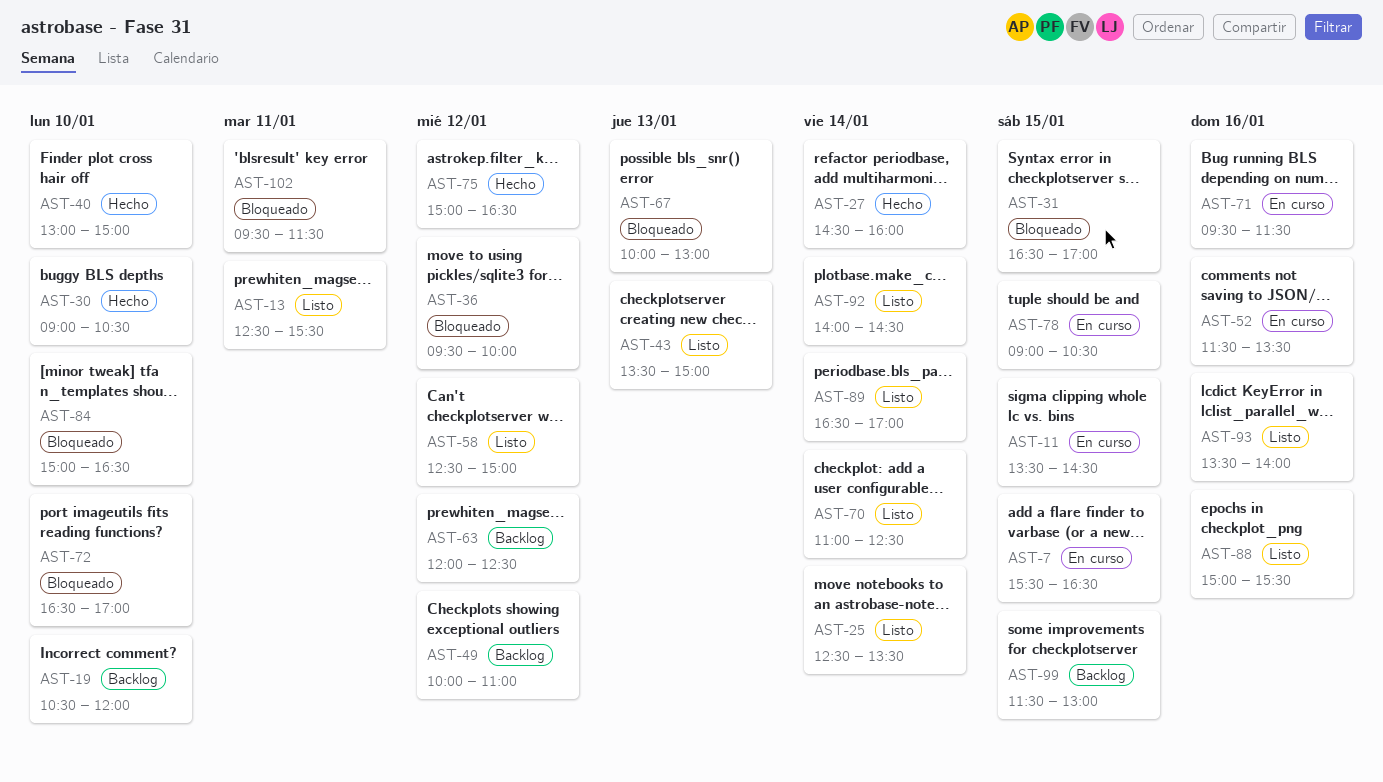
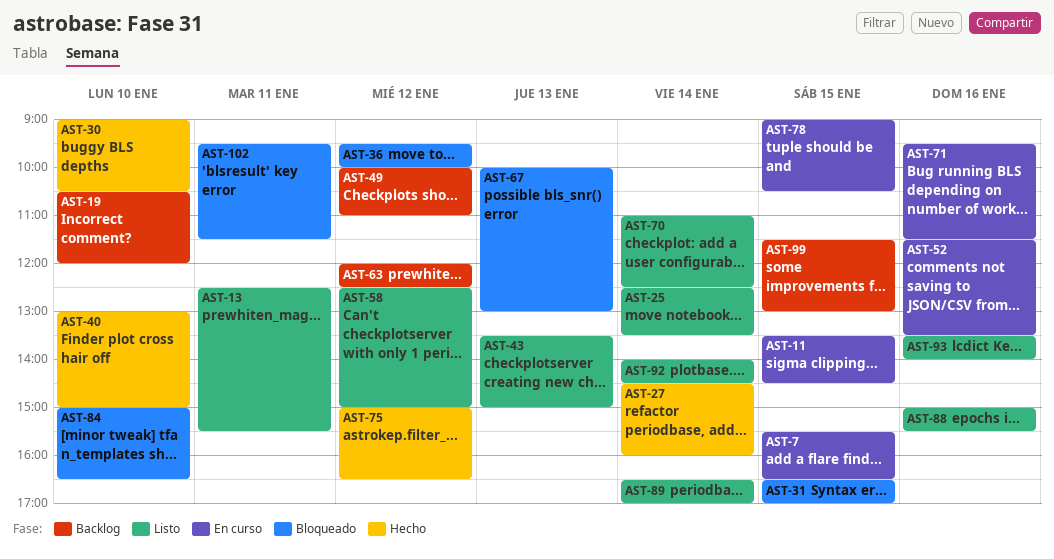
AST-72: present -> none

